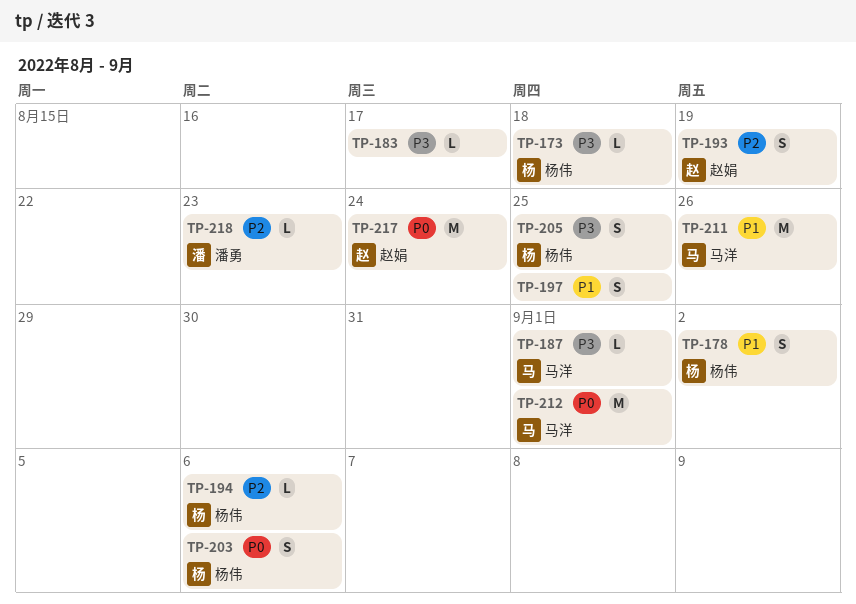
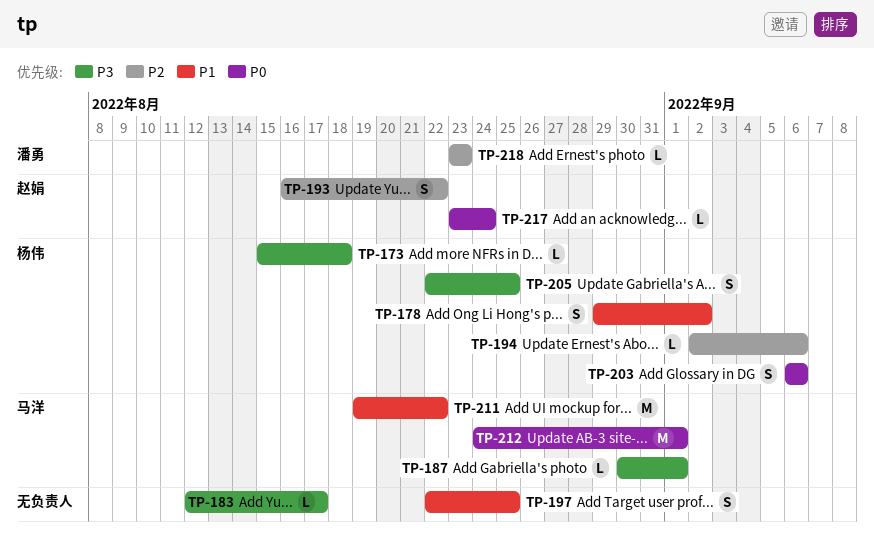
TP-193, due: Aug 19 -> Aug 22
TP-211, due: Aug 26 -> Aug 22
TP-217, estimate: M -> L

